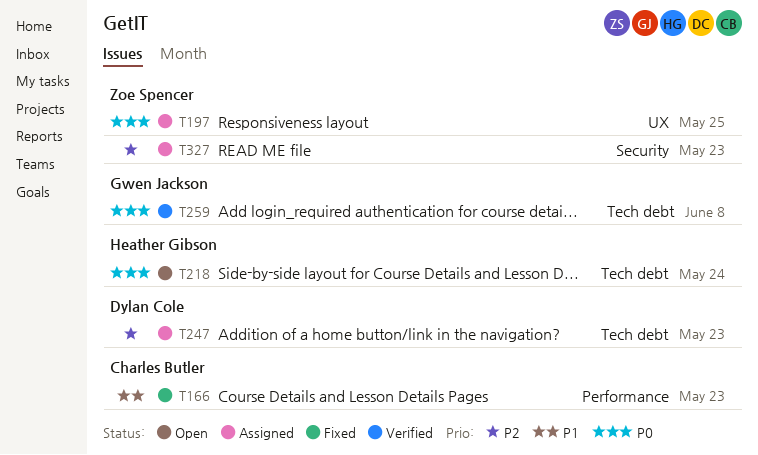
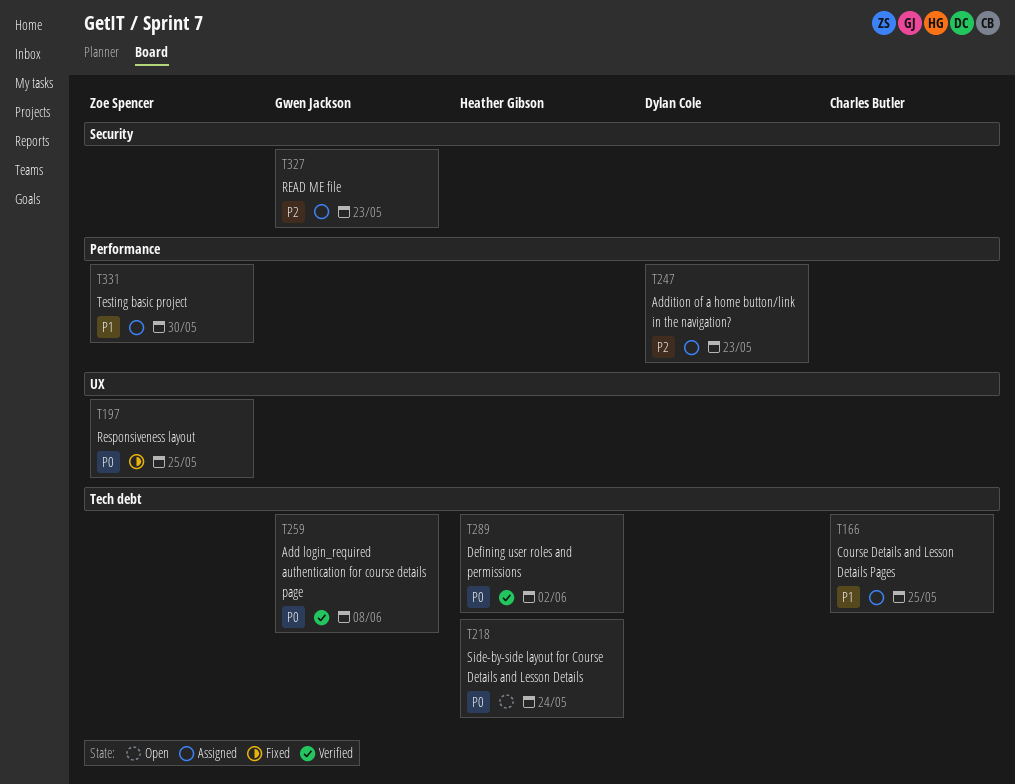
T166, status: Fixed -> Assigned
T166, label: Performance -> Tech debt
T166, due: May 23 -> May 25
T197, status: Assigned -> Fixed
T247, label: Tech debt -> Performance
T289: none -> present
T327, owner: Zoe Spencer -> Gwen Jackson
T331: none -> present

